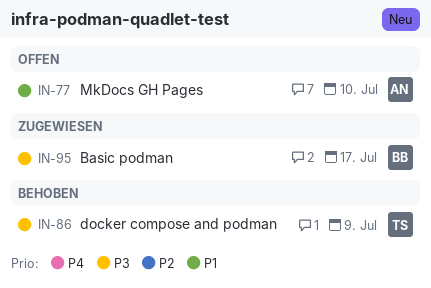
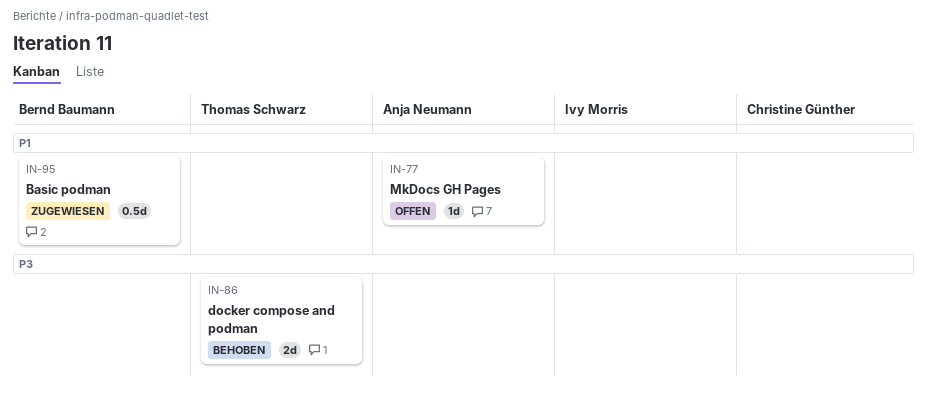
IN-95, priority: P3 -> P1

